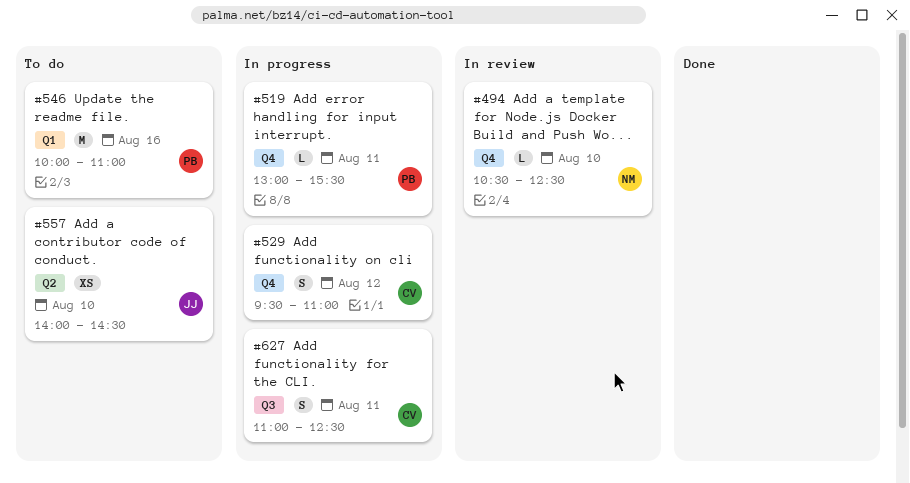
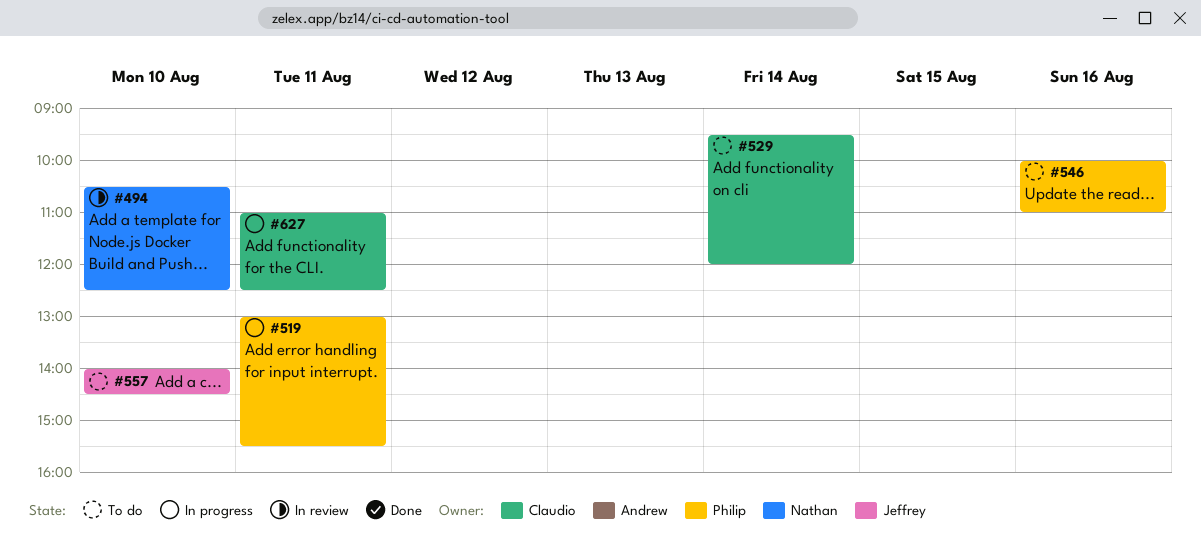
#529, status: In progress -> To do
#529, day: Aug 12 -> Aug 14
#529, ends: 11:00 -> 12:00

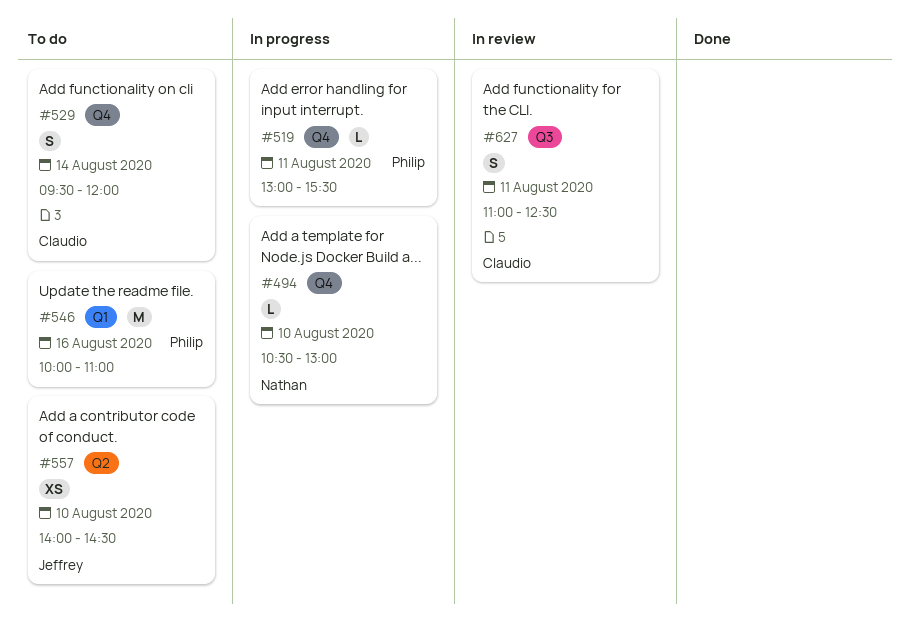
#494, status: In review -> In progress
#494, ends: 12:30 -> 13:00
#627, status: In progress -> In review

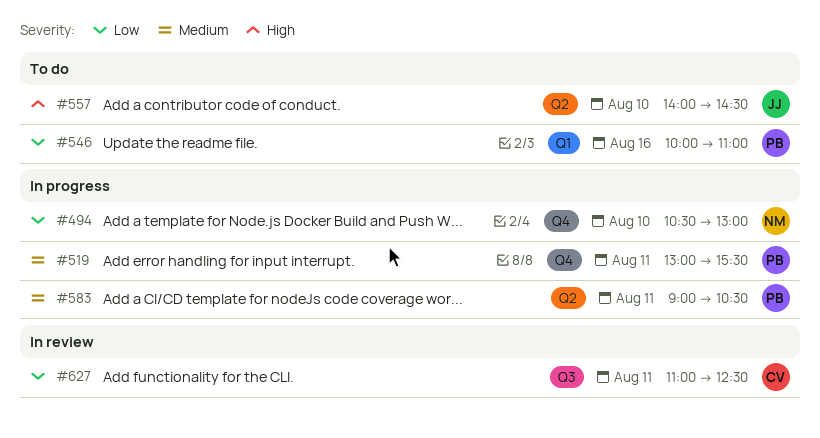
#529: present -> none
#583: none -> present

